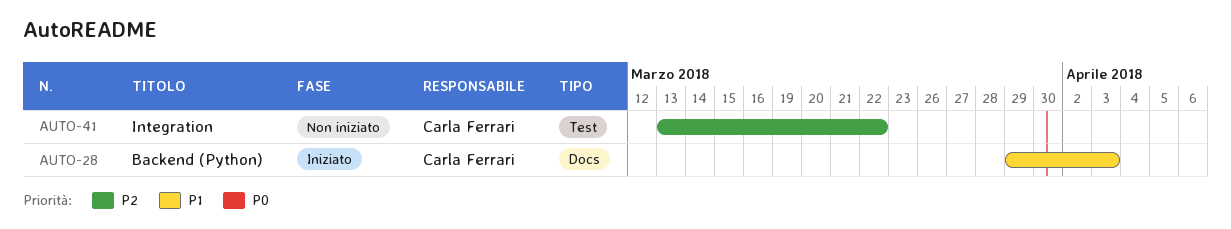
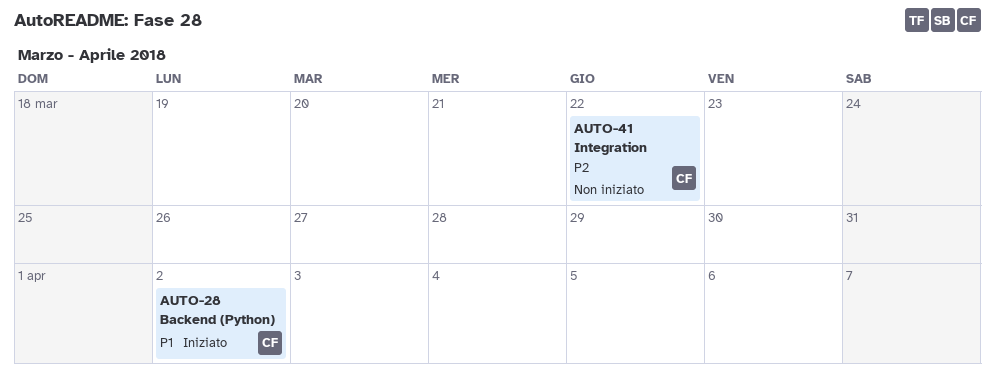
AUTO-28, due: Apr 3 -> Apr 2

